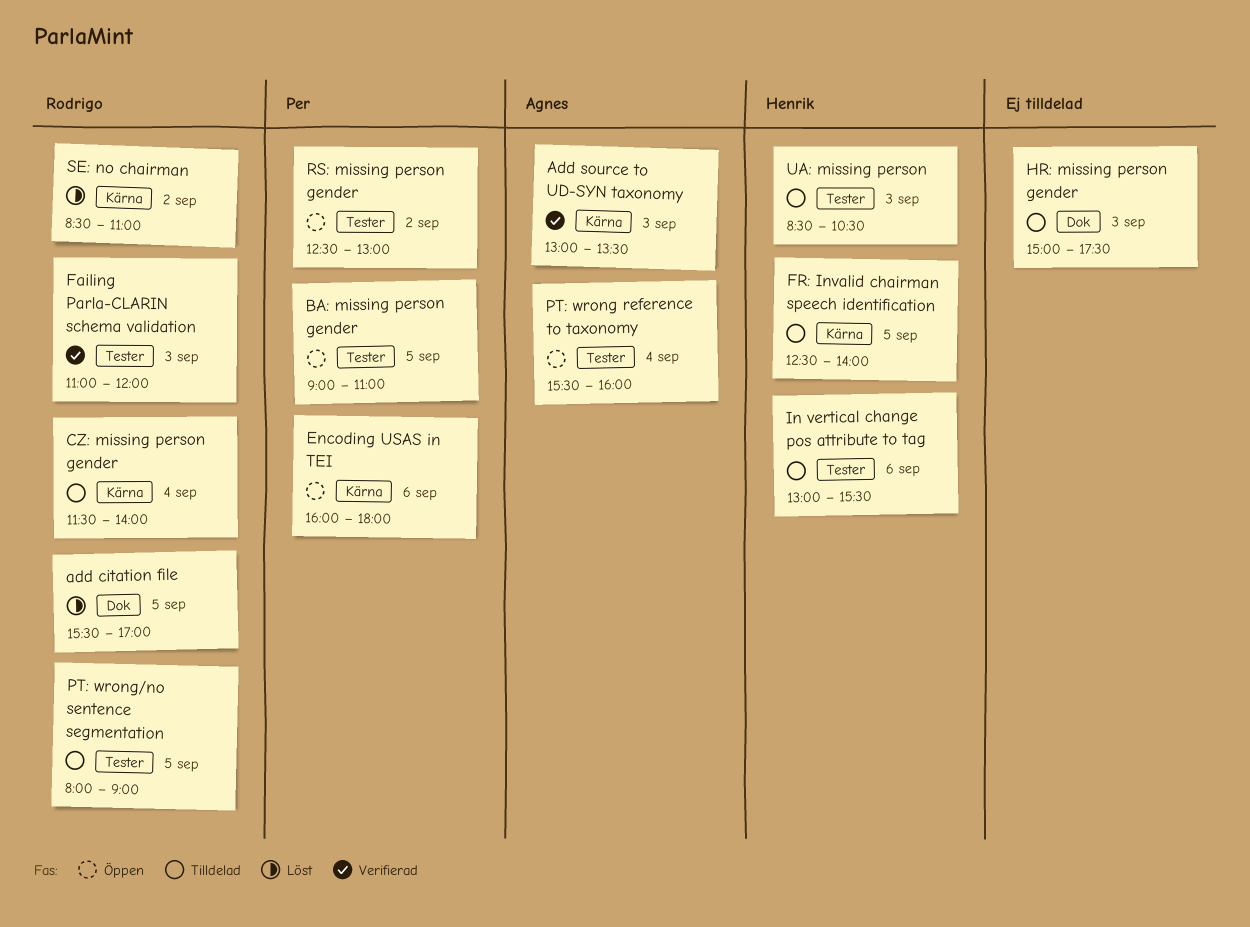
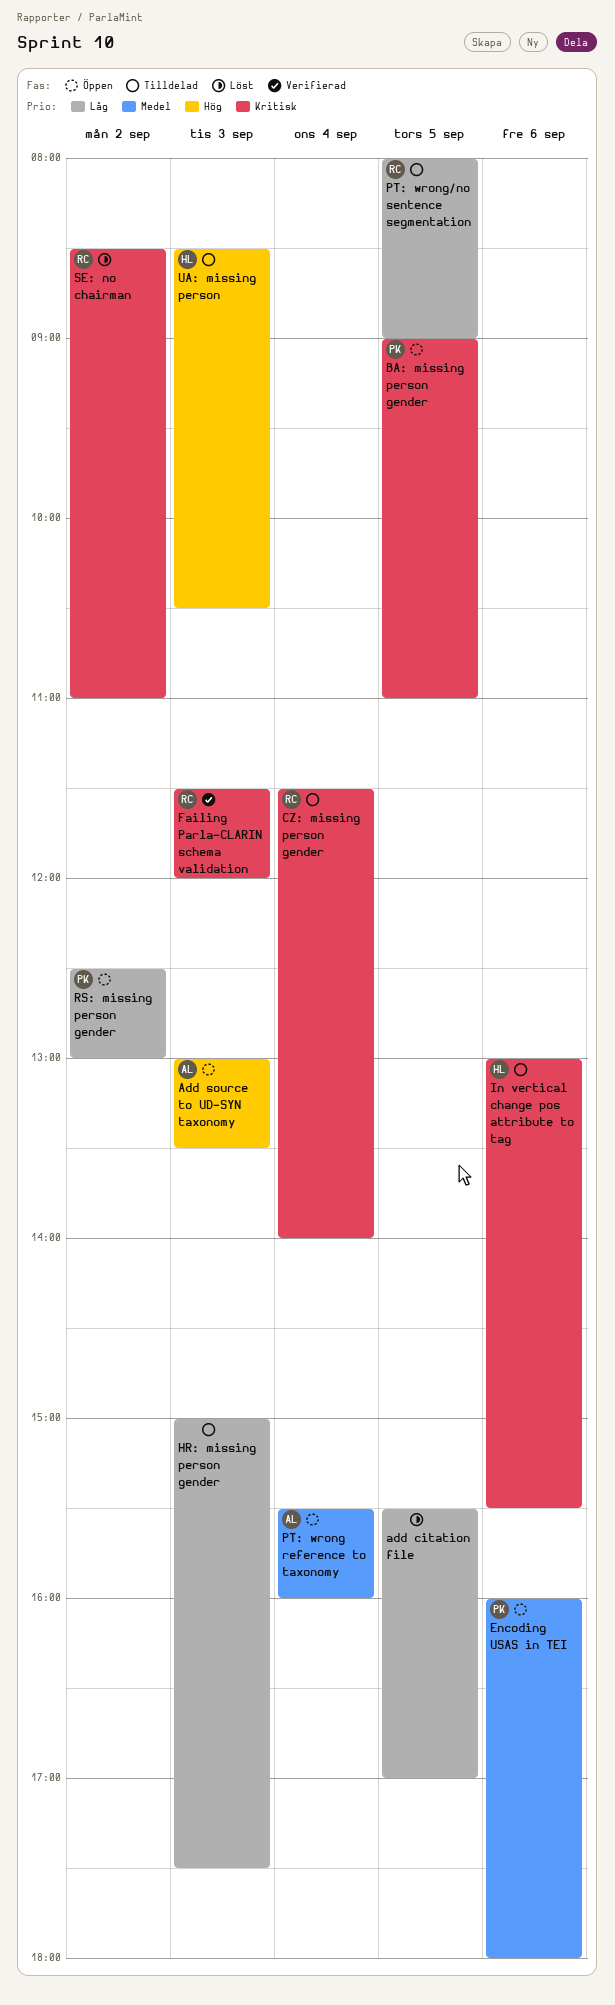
add citation file, owner: Rodrigo -> none
Add source to UD-SYN taxonomy, status: Verifierad -> Öppen
Failing Parla-CLARIN schema validation, begins: 11:00 -> 11:30
FR: Invalid chairman speech identification: present -> none

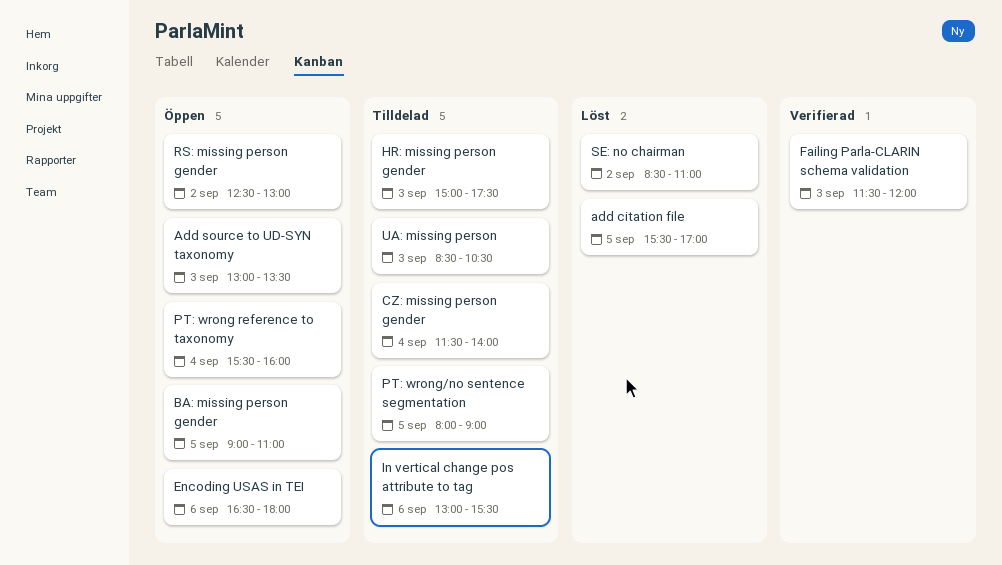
Encoding USAS in TEI, begins: 16:00 -> 16:30

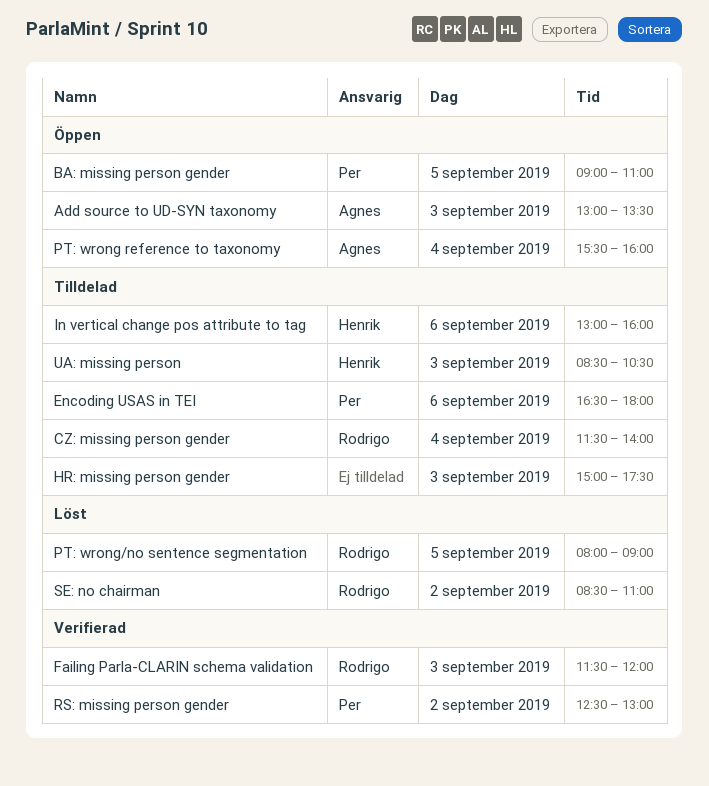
add citation file: present -> none
Encoding USAS in TEI, status: Öppen -> Tilldelad
In vertical change pos attribute to tag, ends: 15:30 -> 16:00
PT: wrong/no sentence segmentation, status: Tilldelad -> Löst
RS: missing person gender, status: Öppen -> Verifierad

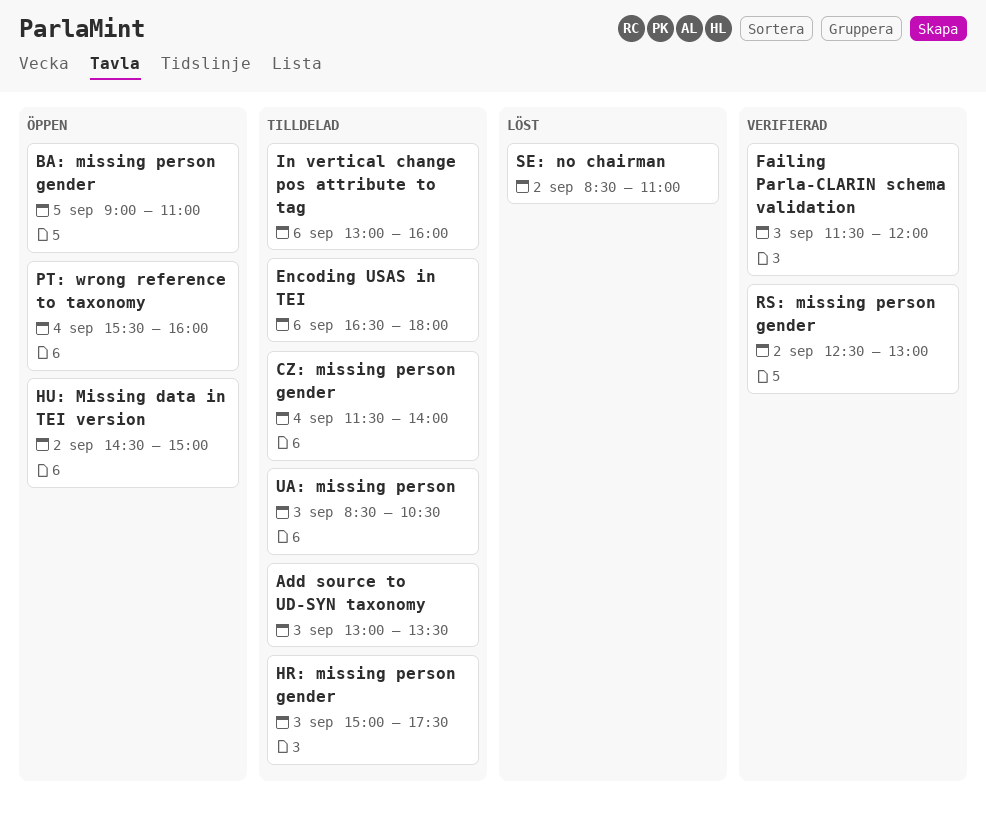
Add source to UD-SYN taxonomy, status: Öppen -> Tilldelad
HU: Missing data in TEI version: none -> present
PT: wrong/no sentence segmentation: present -> none

